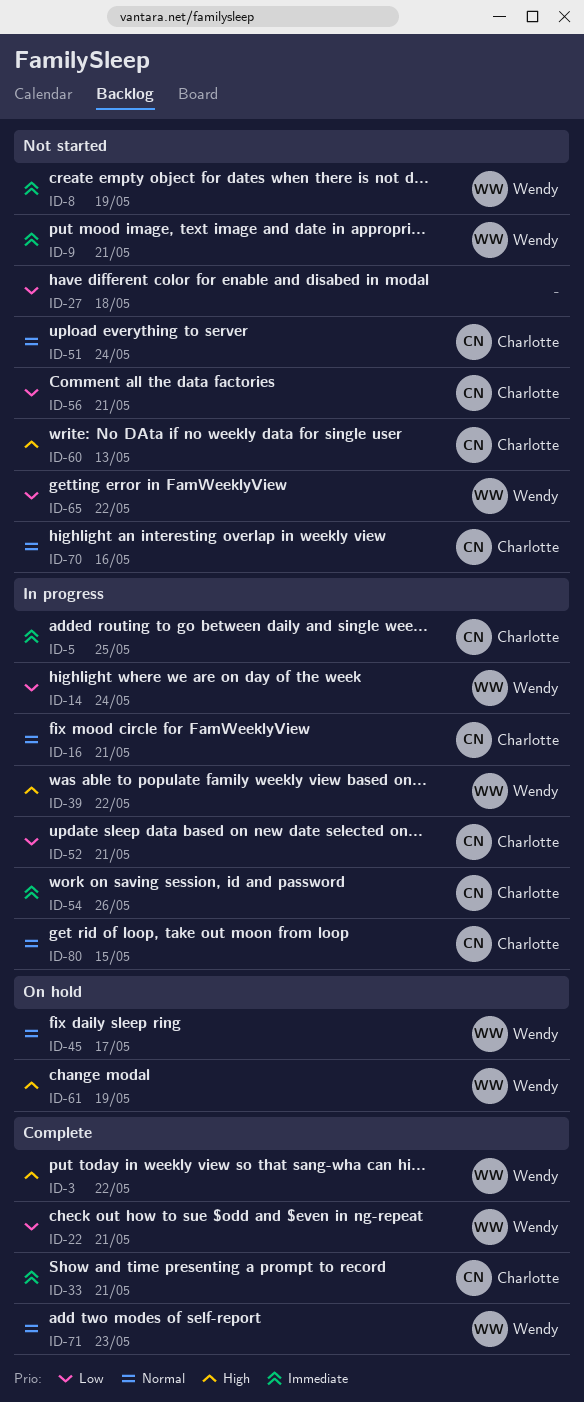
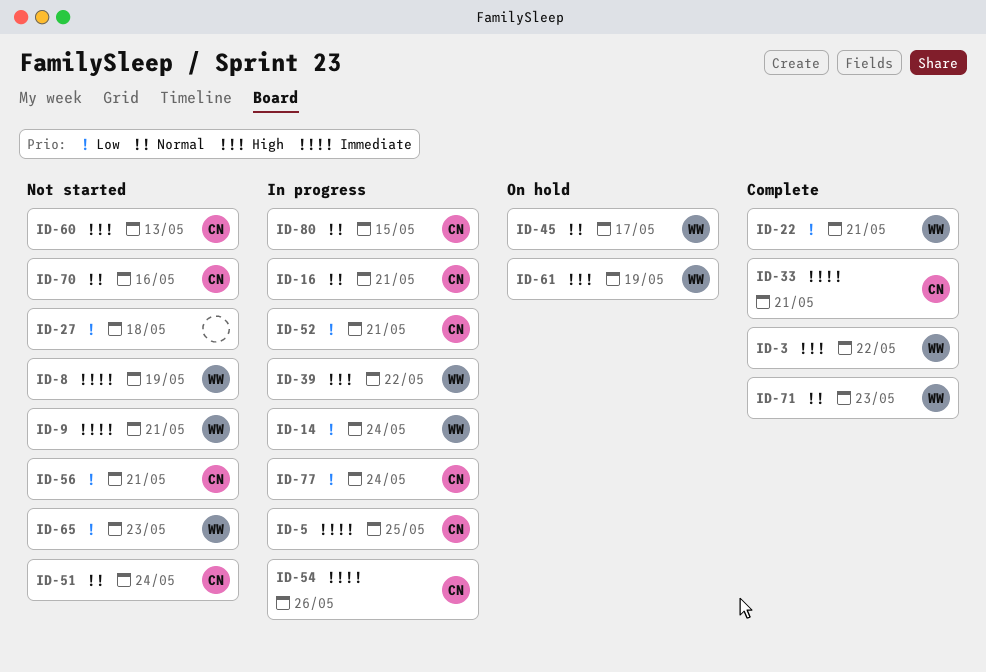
ID-65, due: May 22 -> May 23
ID-77: none -> present

